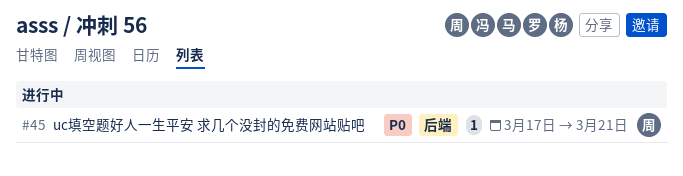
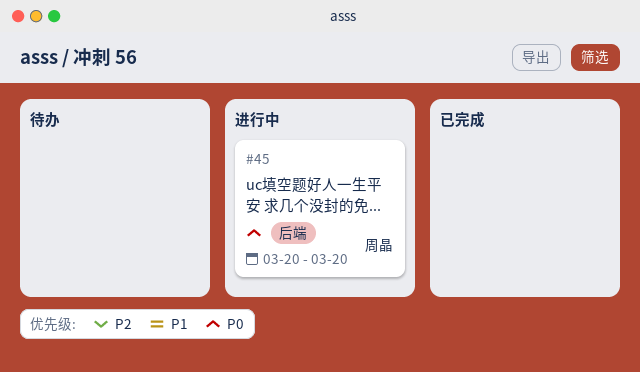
#45, start: Mar 17 -> Mar 20
#45, due: Mar 21 -> Mar 20

